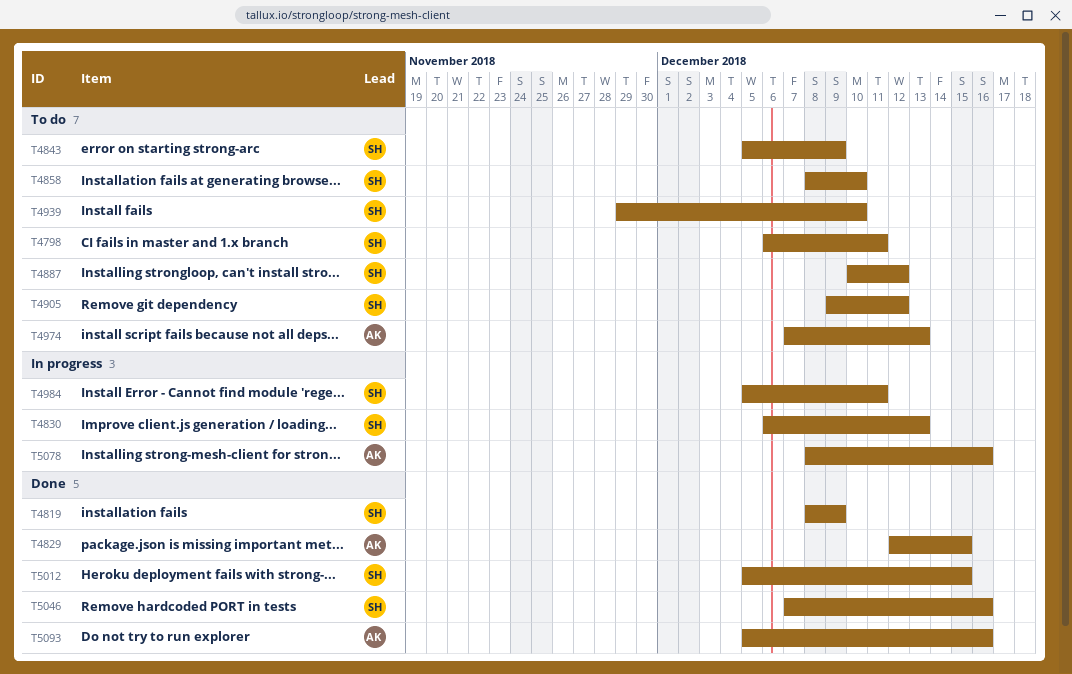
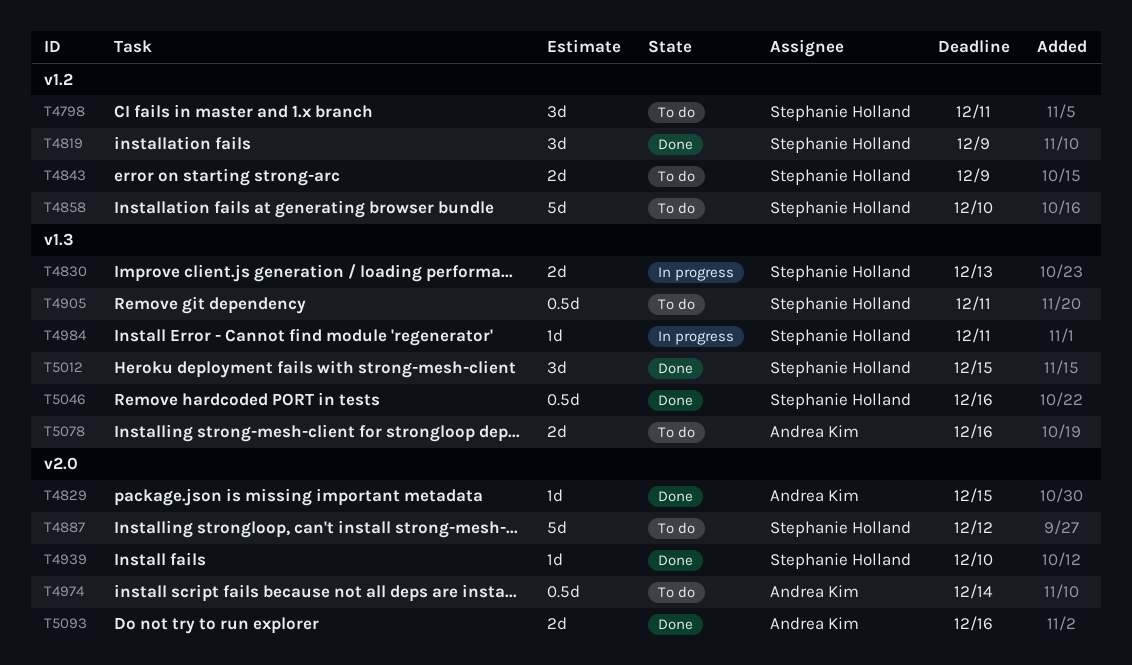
T4905, due: Dec 12 -> Dec 11
T4939, status: To do -> Done
T4974, due: Dec 13 -> Dec 14
T5078, status: In progress -> To do

